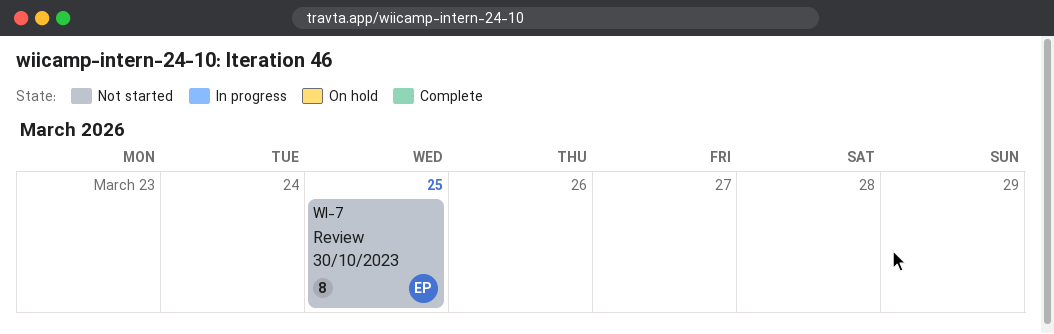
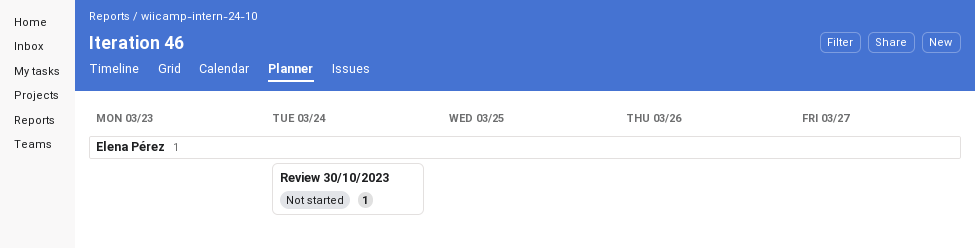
Review 30/10/2023, estimate: 8 -> 1
Review 30/10/2023, due: Mar 25 -> Mar 24

